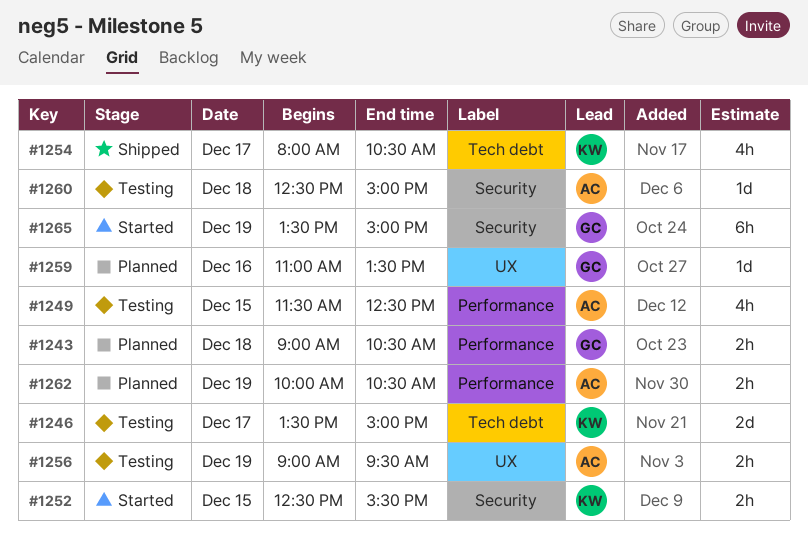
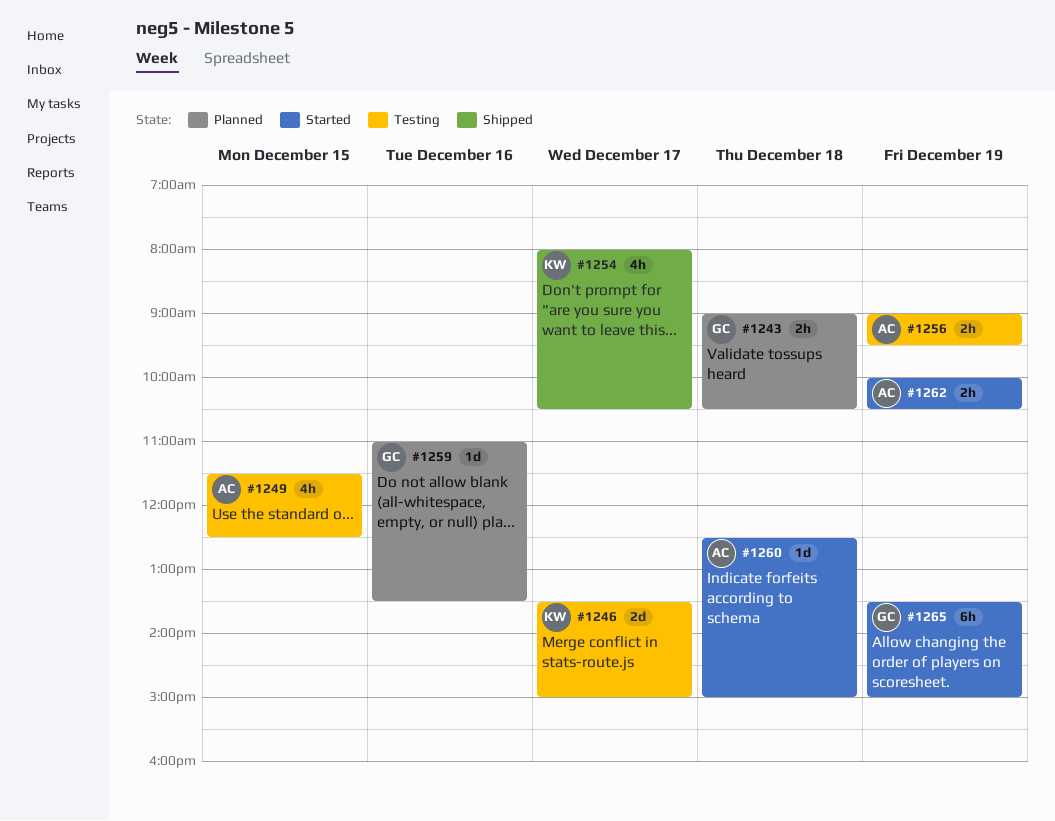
#1252: present -> none
#1260, status: Testing -> Started
#1262, status: Planned -> Started

